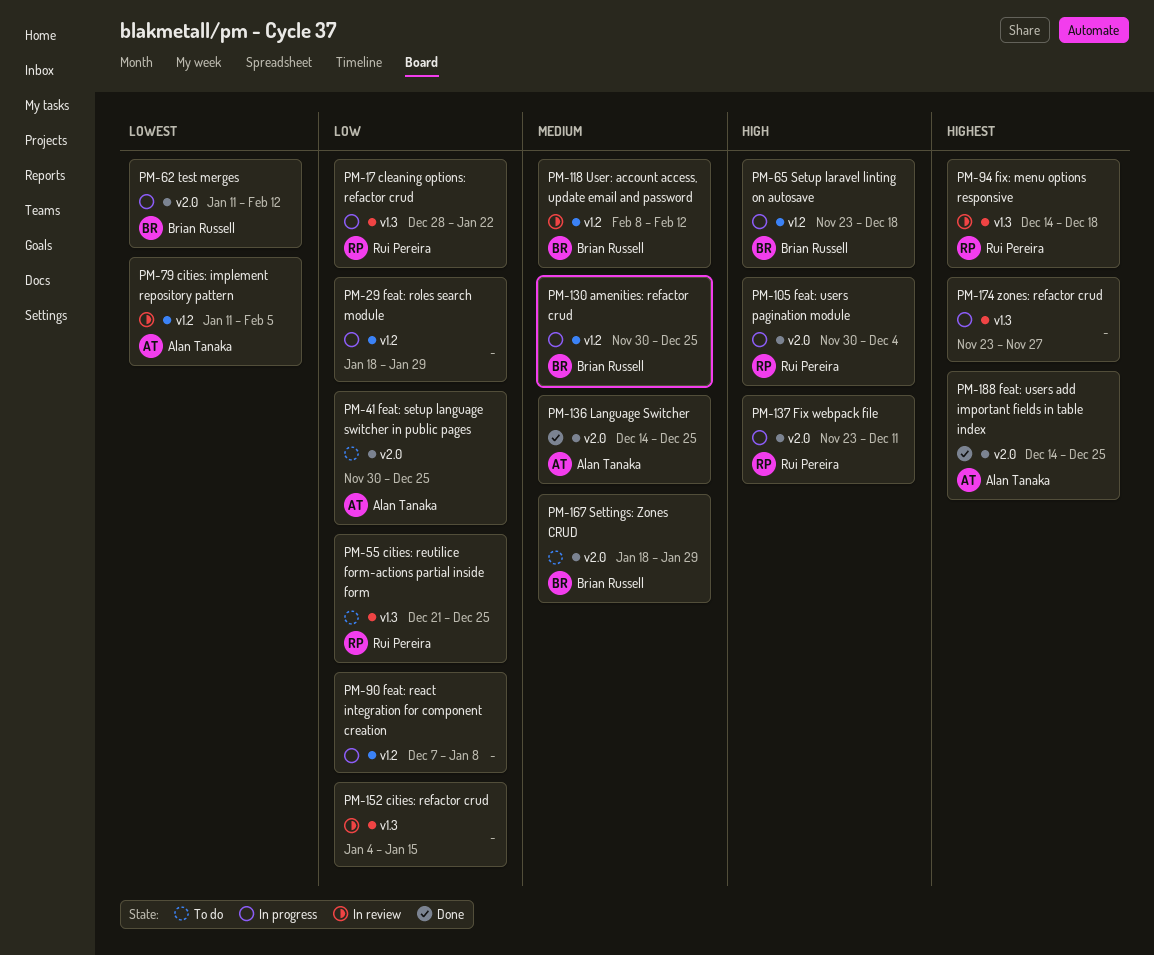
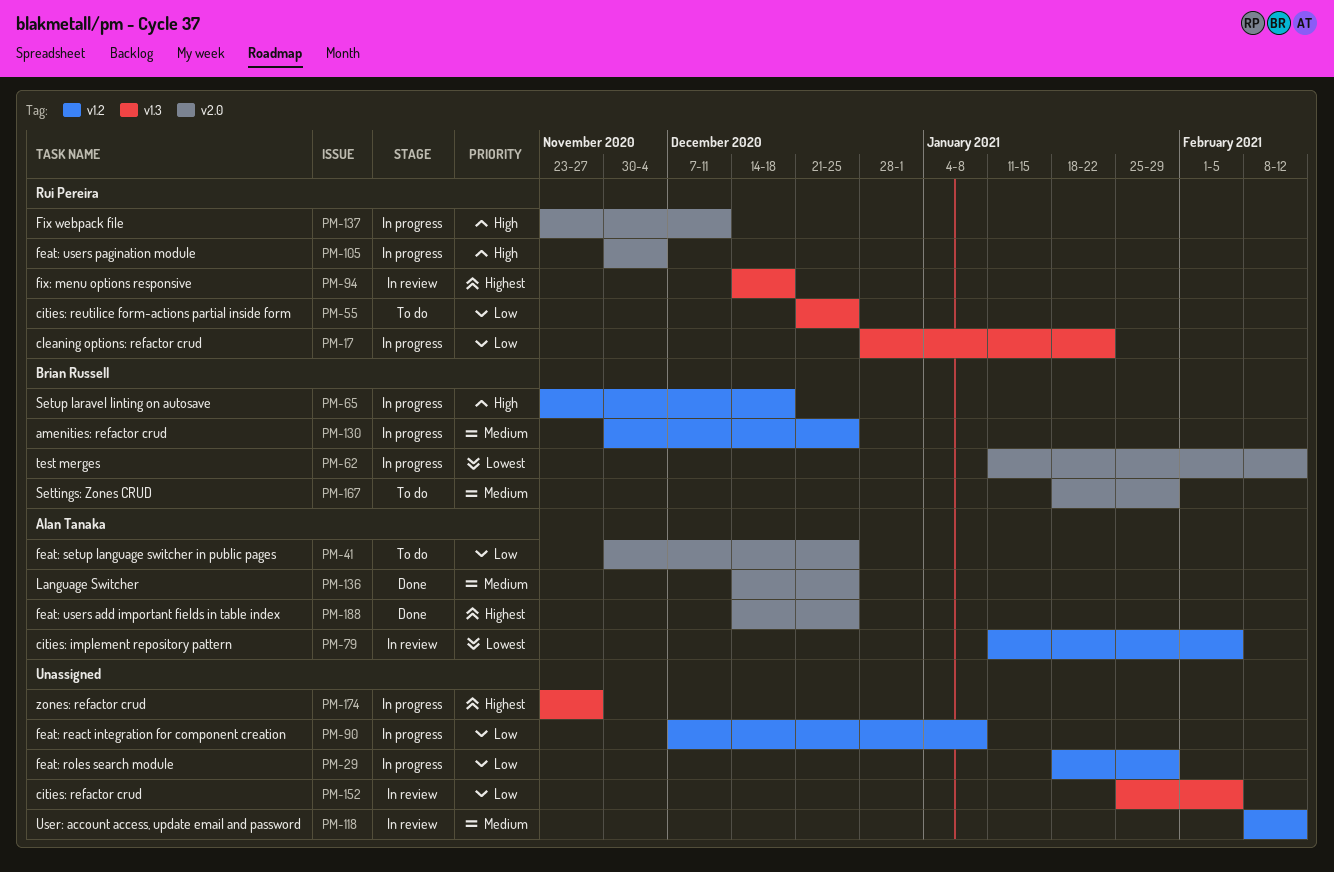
PM-118, owner: Brian Russell -> none
PM-152, start: Jan 4 -> Jan 25
PM-152, due: Jan 15 -> Feb 5

